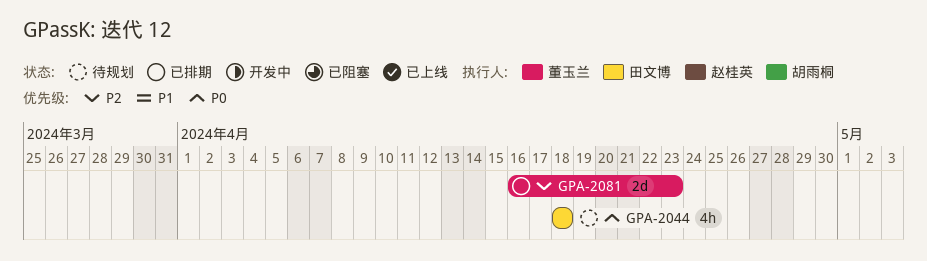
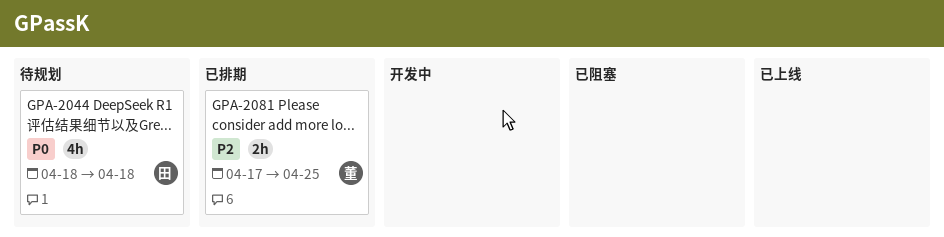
GPA-2081, estimate: 2d -> 2h
GPA-2081, start: Apr 16 -> Apr 17
GPA-2081, due: Apr 23 -> Apr 25

